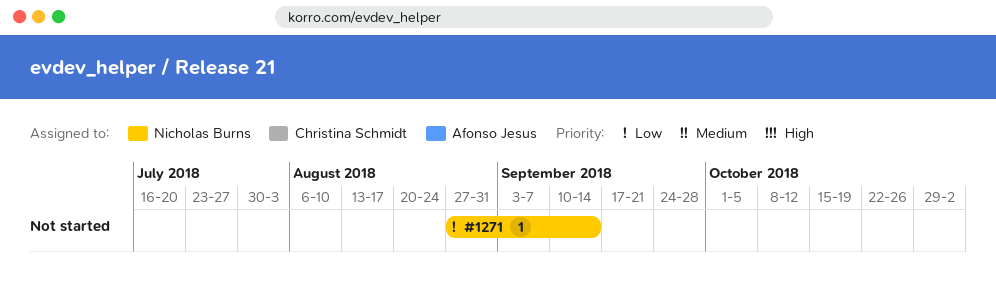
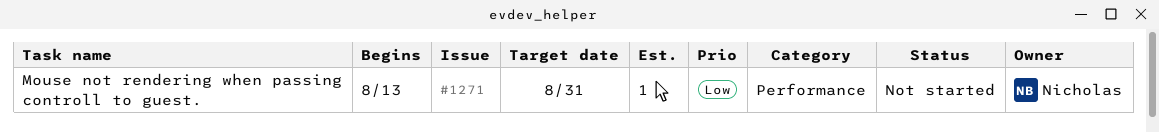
#1271, start: Aug 27 -> Aug 13
#1271, due: Sep 14 -> Aug 31

